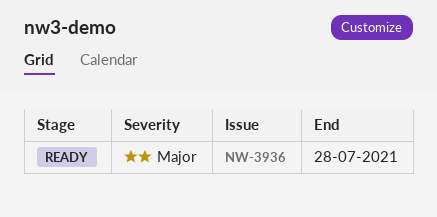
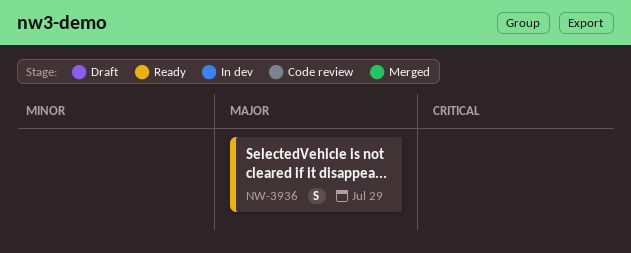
NW-3936, due: Jul 28 -> Jul 29

